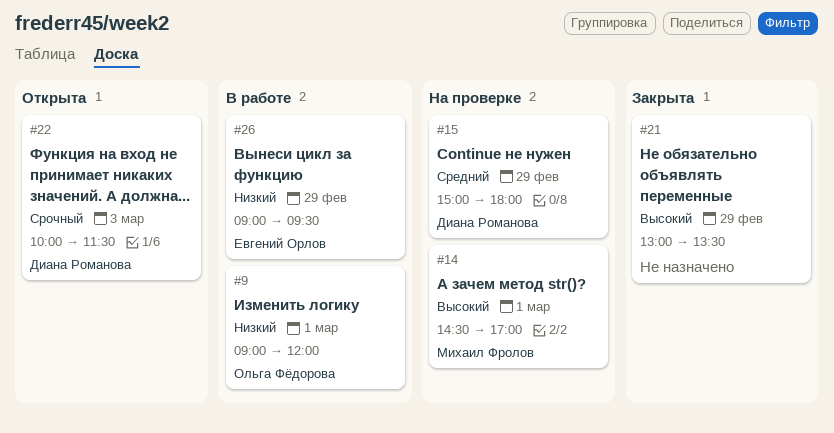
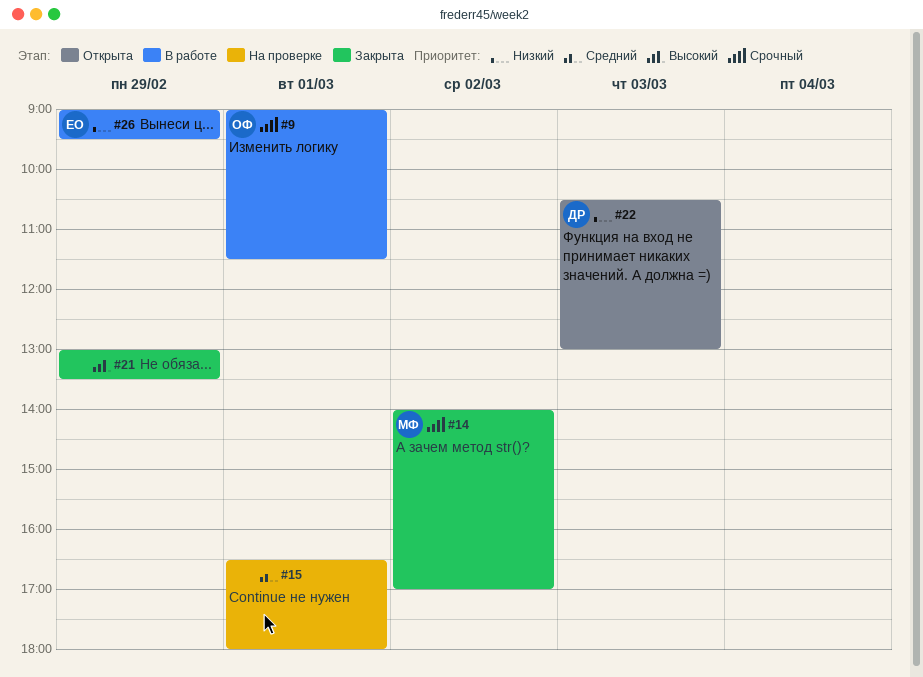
#9, priority: Низкий -> Срочный
#9, ends: 12:00 -> 11:30
#14, status: На проверке -> Закрыта
#14, priority: Высокий -> Срочный
#14, day: Mar 1 -> Mar 2
#14, begins: 14:30 -> 14:00
#15, owner: Диана Романова -> none
#15, day: Feb 29 -> Mar 1
#15, begins: 15:00 -> 16:30
#22, priority: Срочный -> Низкий
#22, begins: 10:00 -> 10:30
#22, ends: 11:30 -> 13:00

